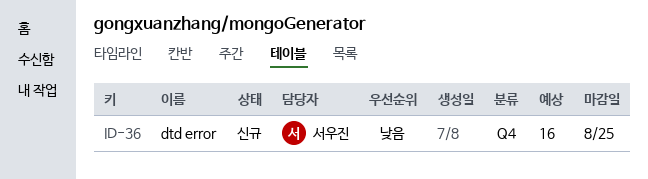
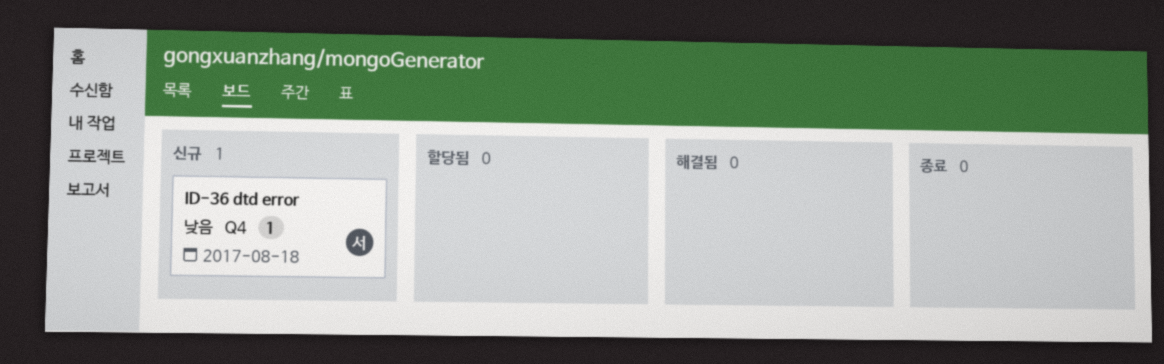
ID-36, estimate: 16 -> 1
ID-36, due: Aug 25 -> Aug 18

